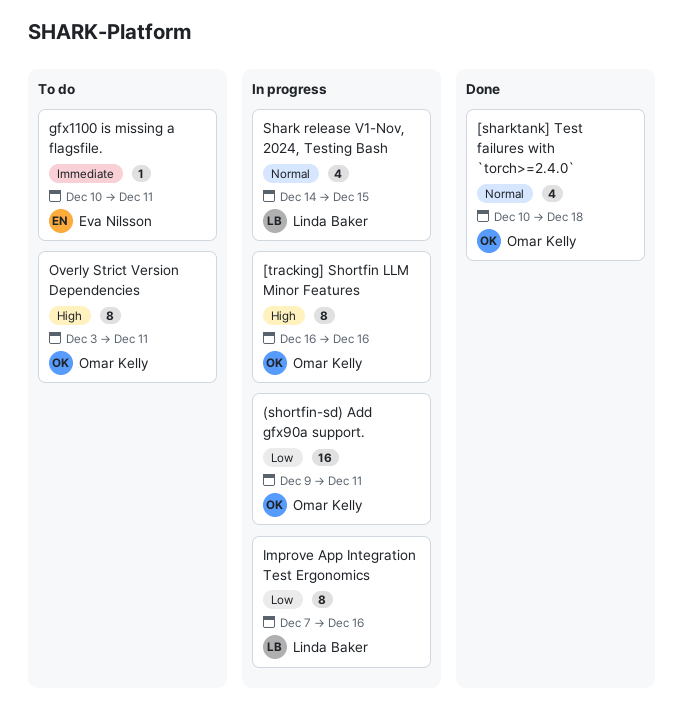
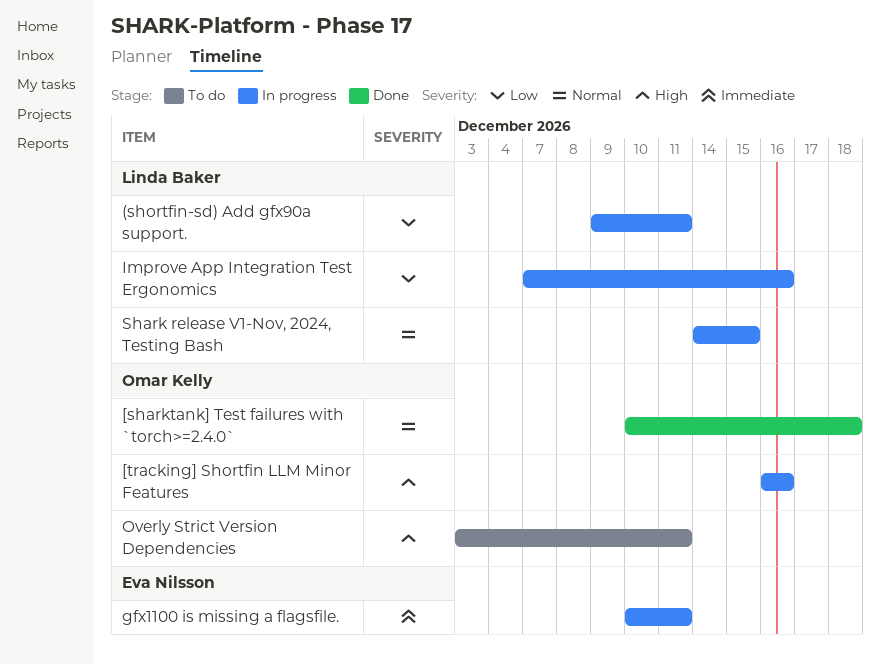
(shortfin-sd) Add gfx90a support., owner: Omar Kelly -> Linda Baker
gfx1100 is missing a flagsfile., status: To do -> In progress

